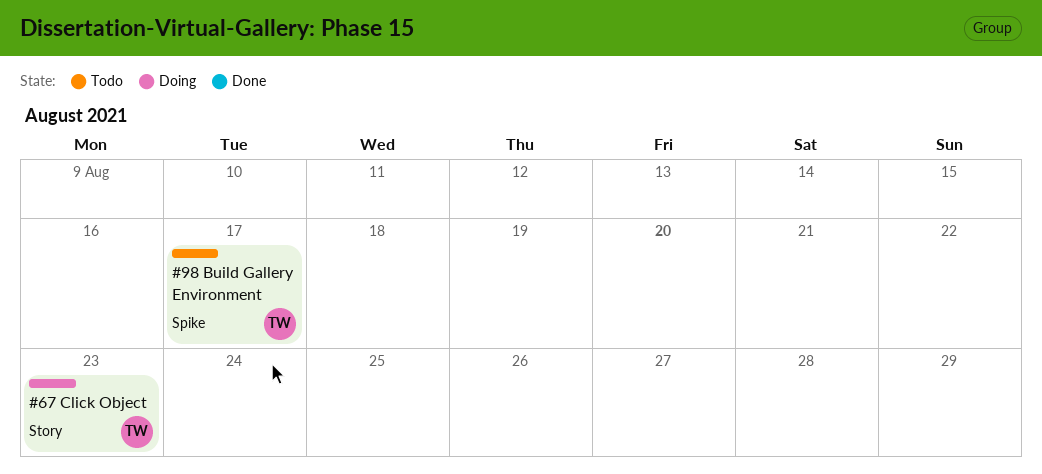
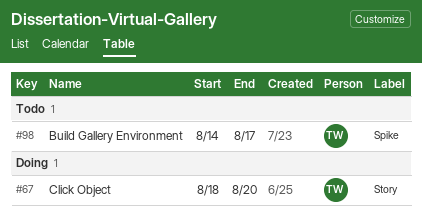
#67, due: Aug 23 -> Aug 20

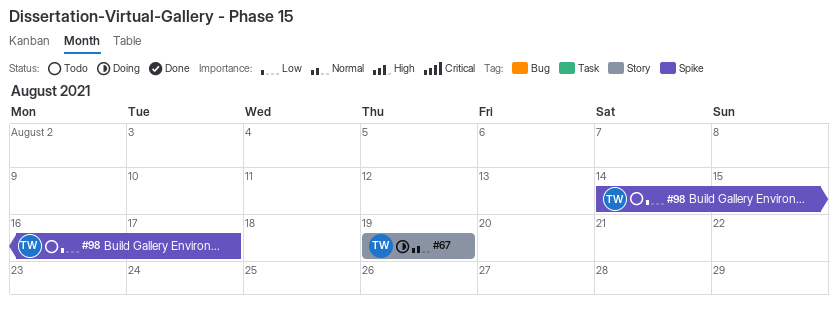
#67, start: Aug 18 -> Aug 19
#67, due: Aug 20 -> Aug 19

